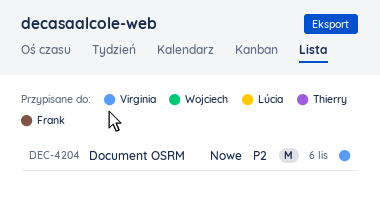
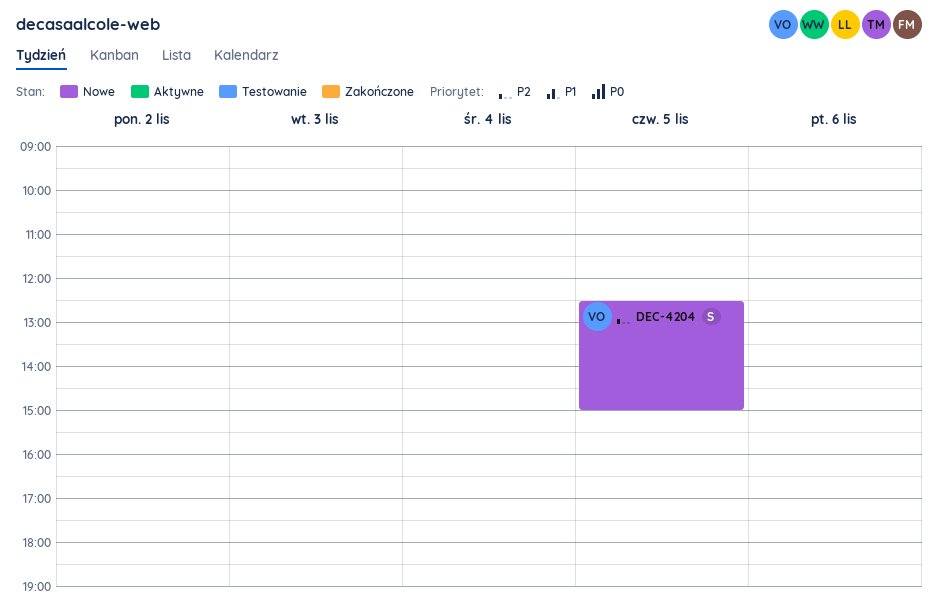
DEC-4204, estimate: M -> S
DEC-4204, day: Nov 6 -> Nov 5

